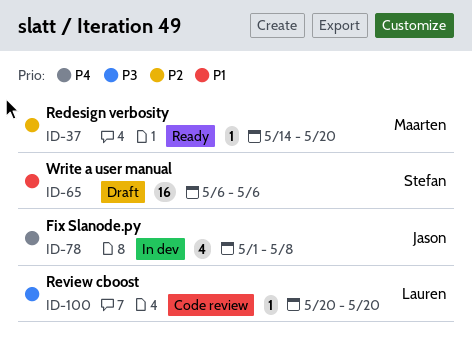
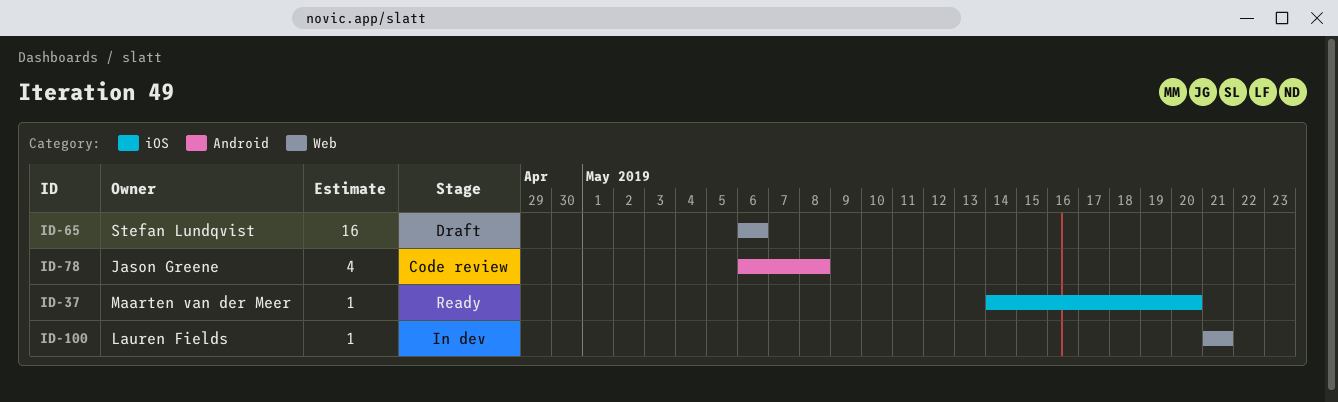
ID-78, status: In dev -> Code review
ID-78, start: May 1 -> May 6
ID-100, status: Code review -> In dev
ID-100, start: May 20 -> May 21
ID-100, due: May 20 -> May 21

